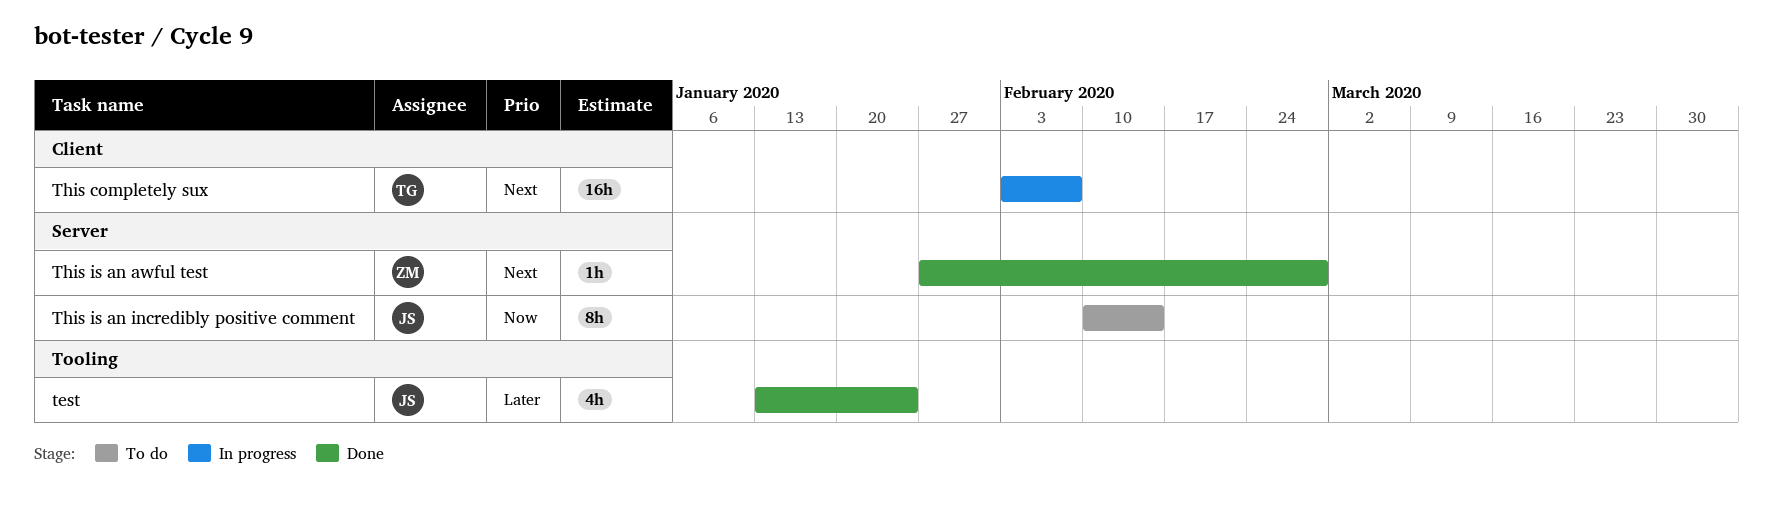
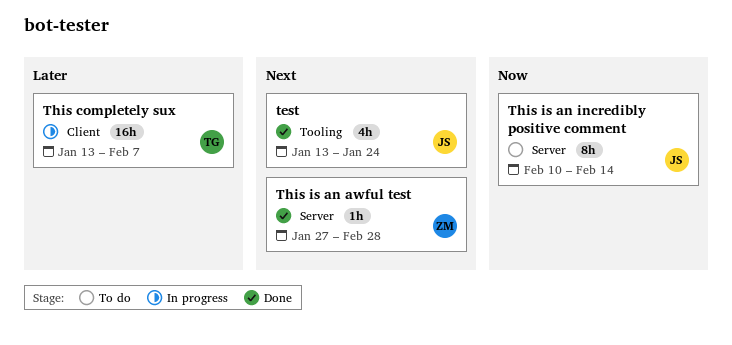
test, priority: Later -> Next
This completely sux, priority: Next -> Later
This completely sux, start: Feb 3 -> Jan 13

